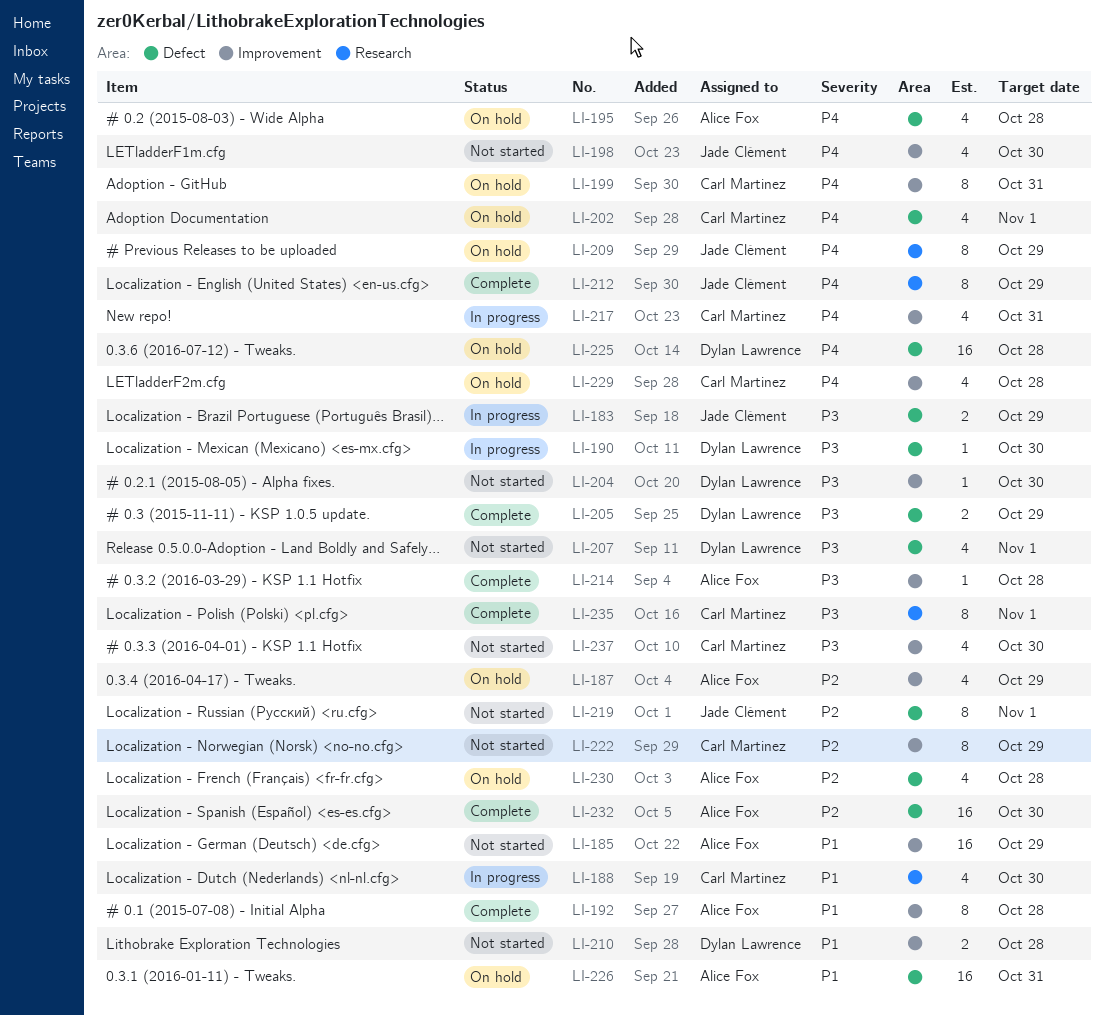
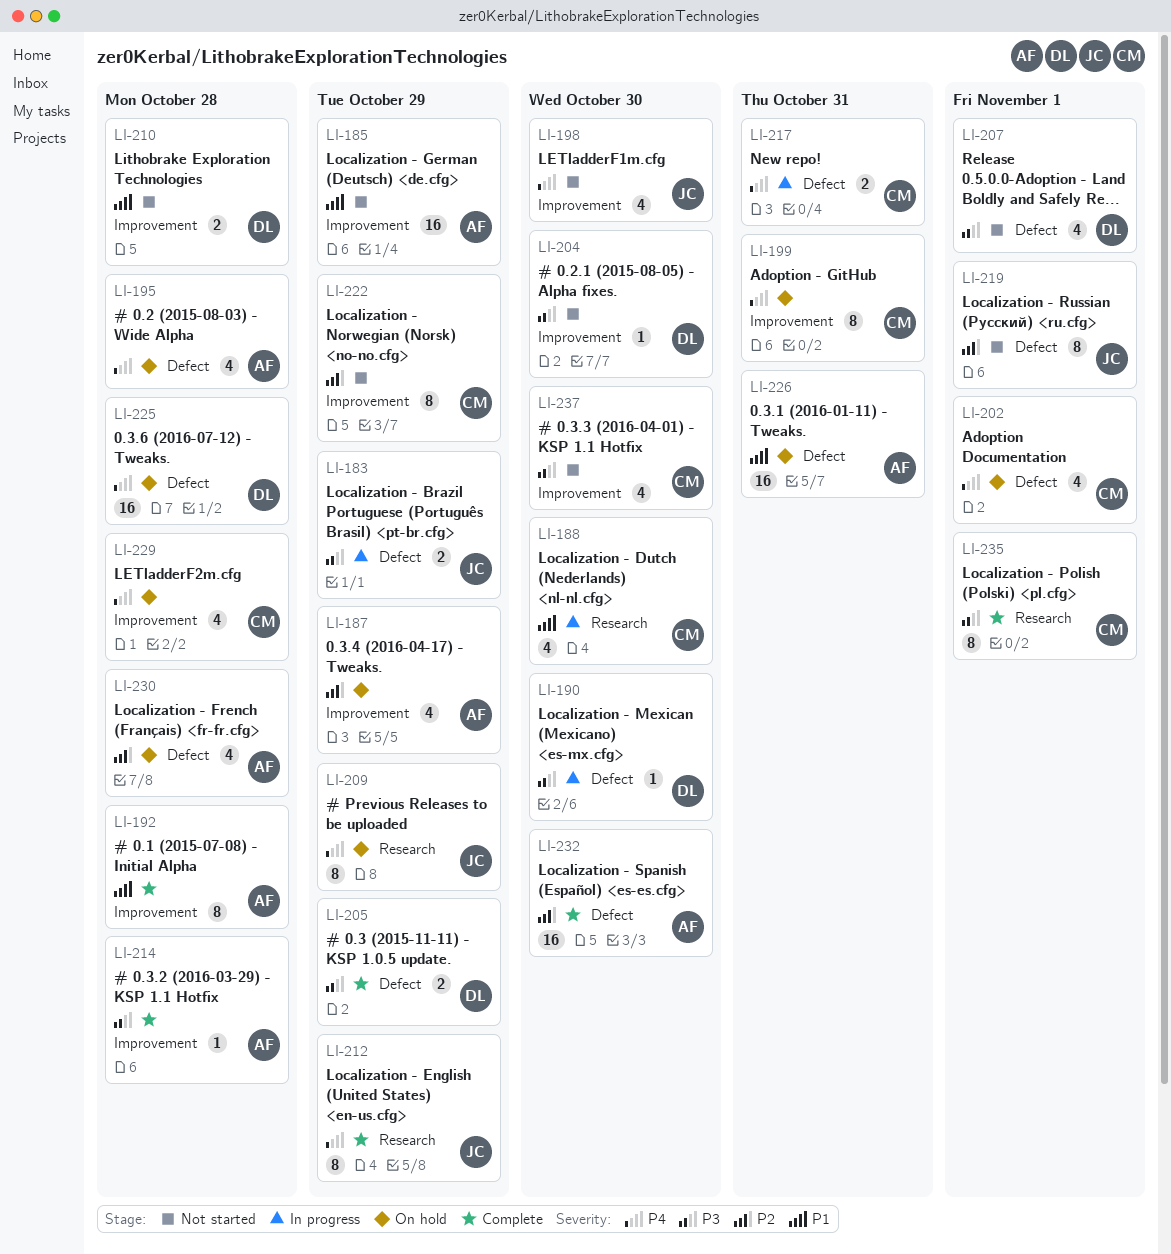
LI-217, label: Improvement -> Defect
LI-217, estimate: 4 -> 2

